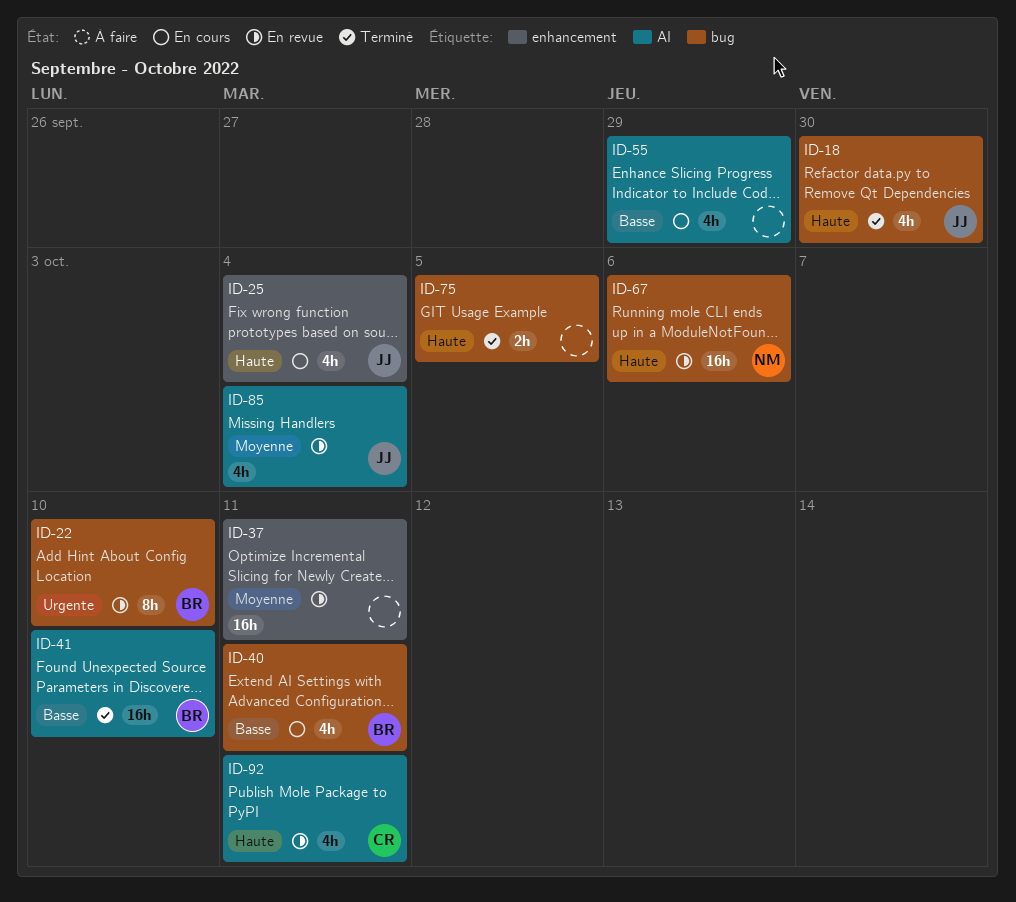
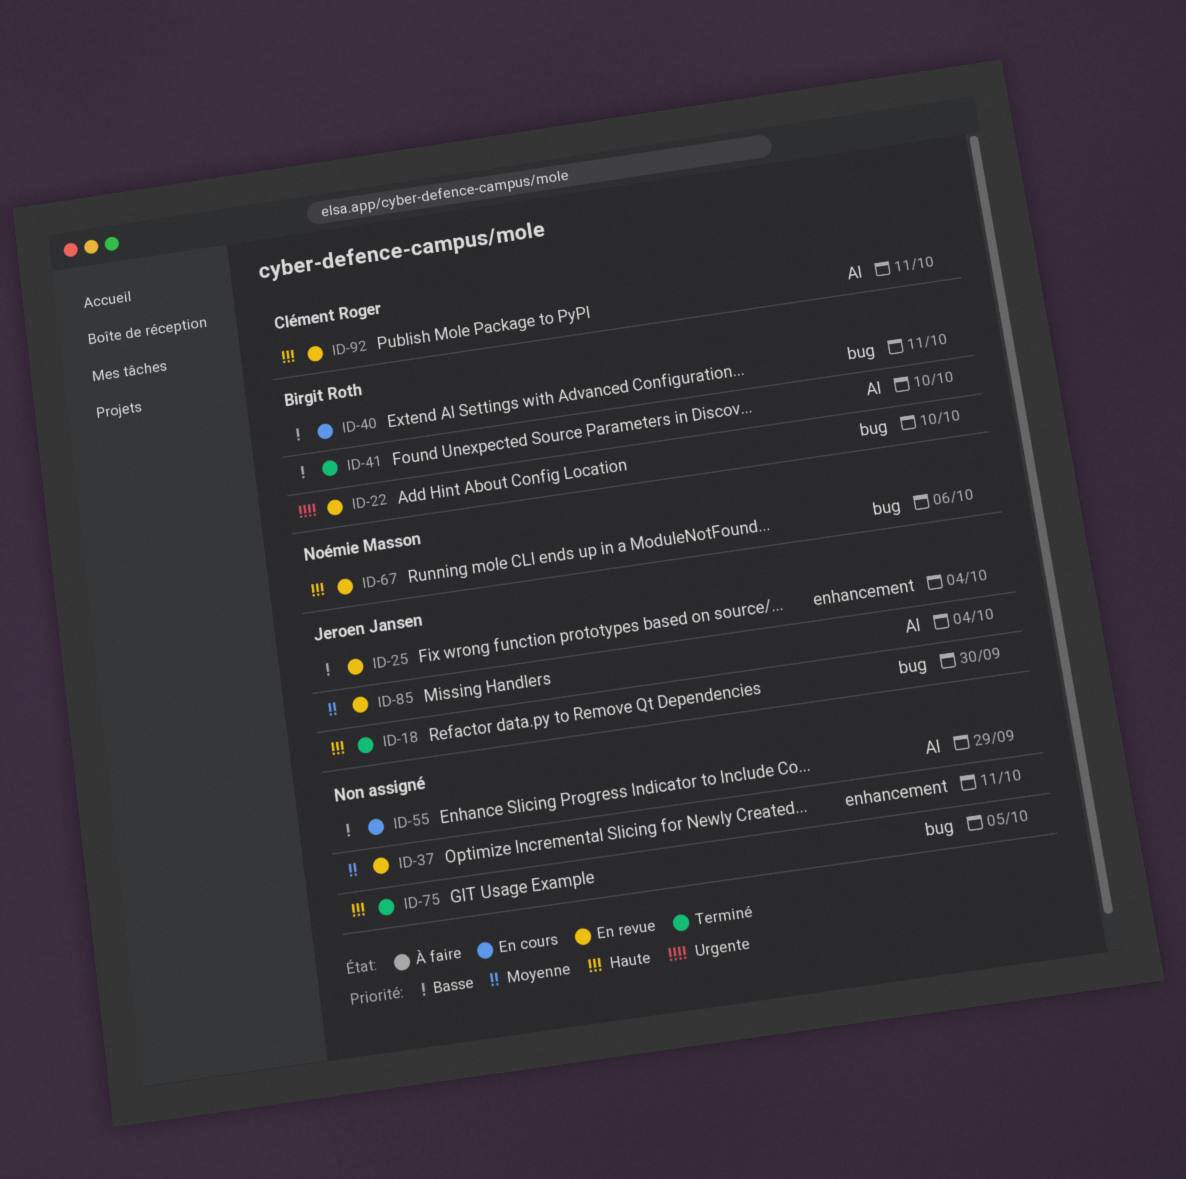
ID-25, status: En cours -> En revue
ID-25, priority: Haute -> Basse

